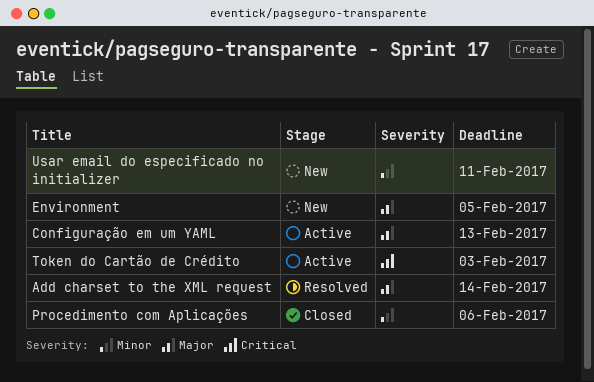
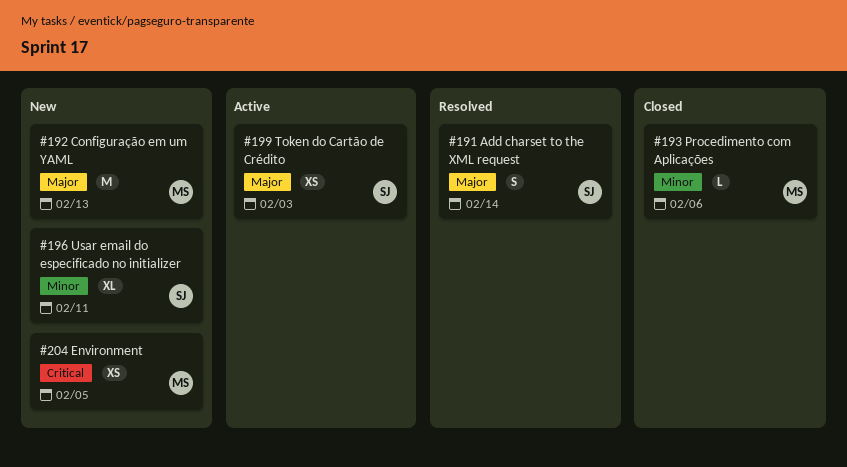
Configuração em um YAML, status: Active -> New
Environment, priority: Major -> Critical
Token do Cartão de Crédito, priority: Critical -> Major

